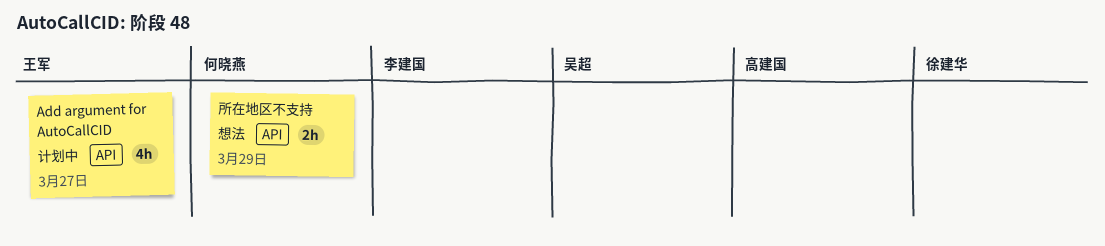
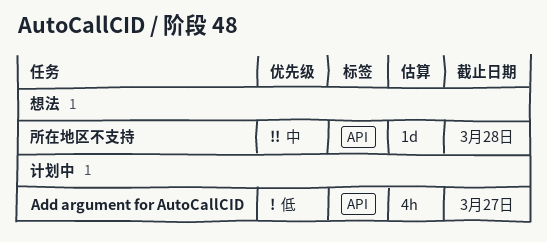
所在地区不支持, estimate: 2h -> 1d
所在地区不支持, due: Mar 29 -> Mar 28

